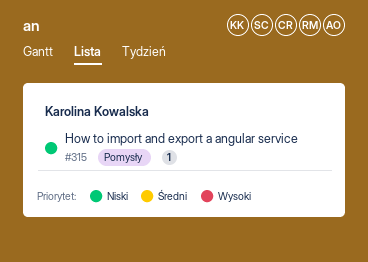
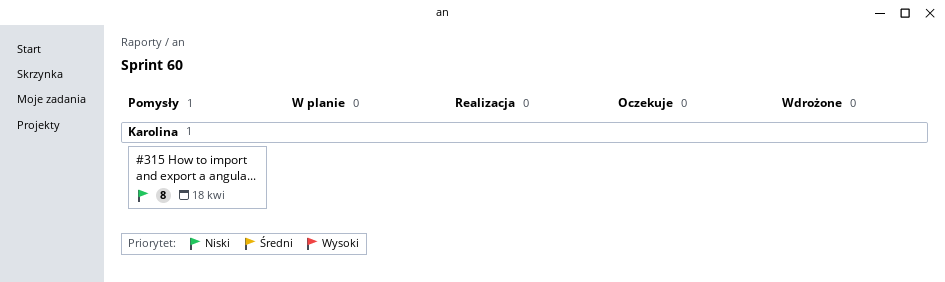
#315, estimate: 1 -> 8

